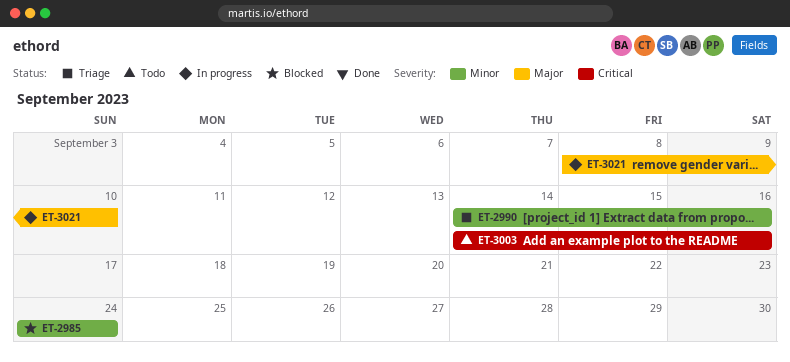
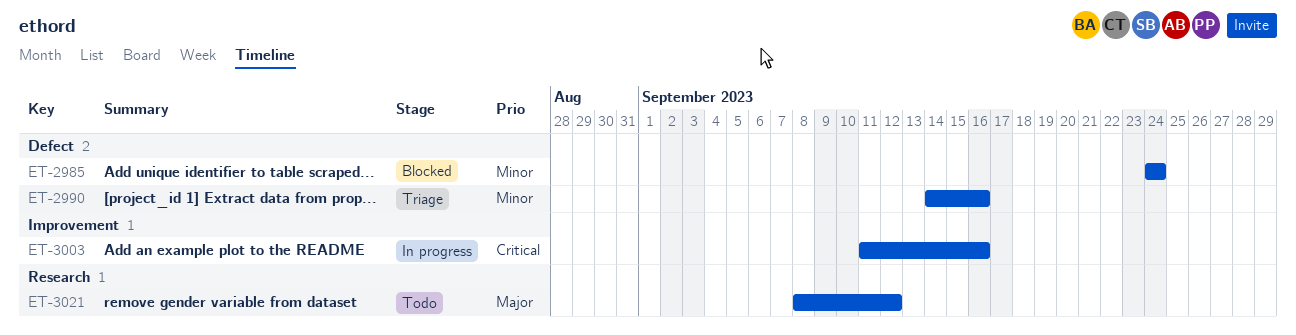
ET-3003, status: Todo -> In progress
ET-3003, start: Sep 14 -> Sep 11
ET-3021, status: In progress -> Todo
ET-3021, due: Sep 10 -> Sep 12

